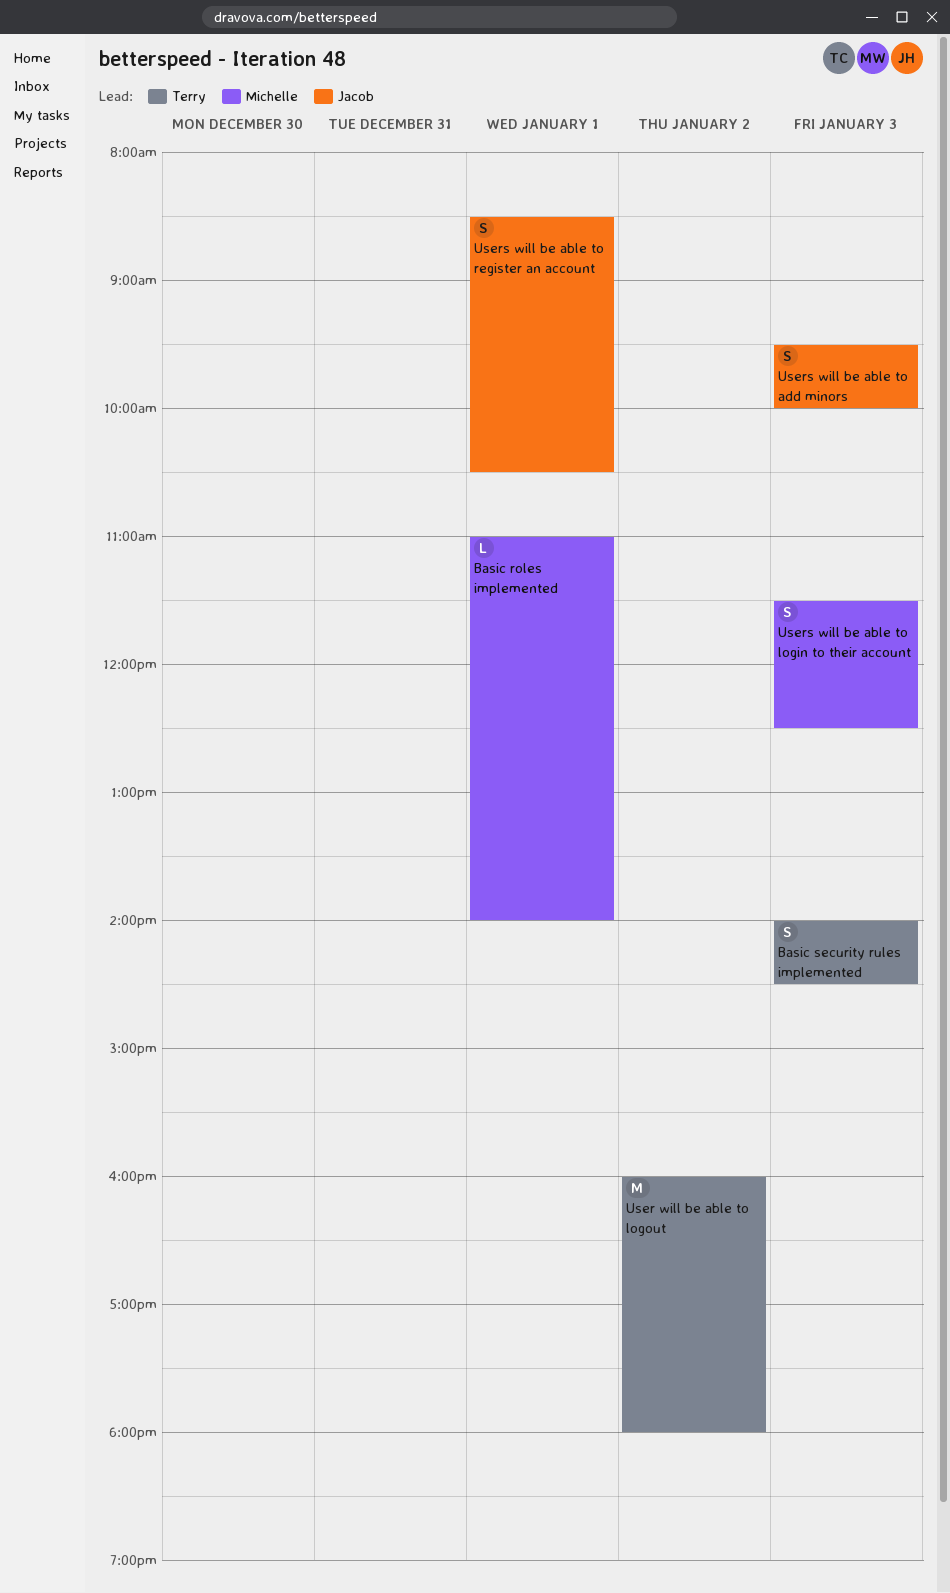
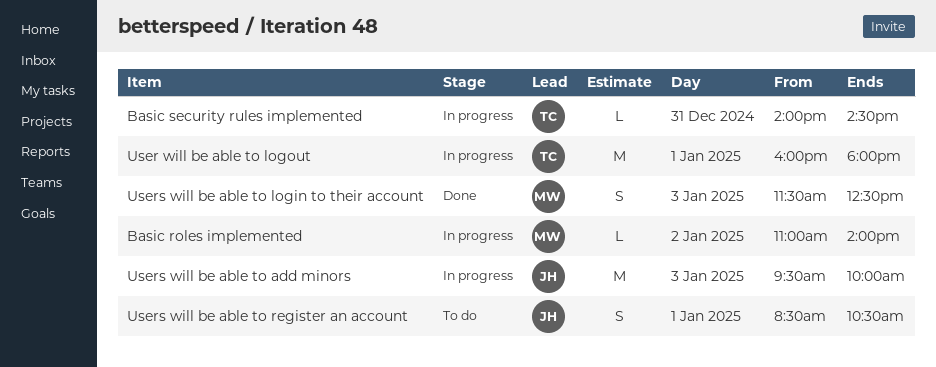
Basic roles implemented, day: Jan 1 -> Jan 2
Basic security rules implemented, estimate: S -> L
Basic security rules implemented, day: Jan 3 -> Dec 31
User will be able to logout, day: Jan 2 -> Jan 1
Users will be able to add minors, estimate: S -> M

